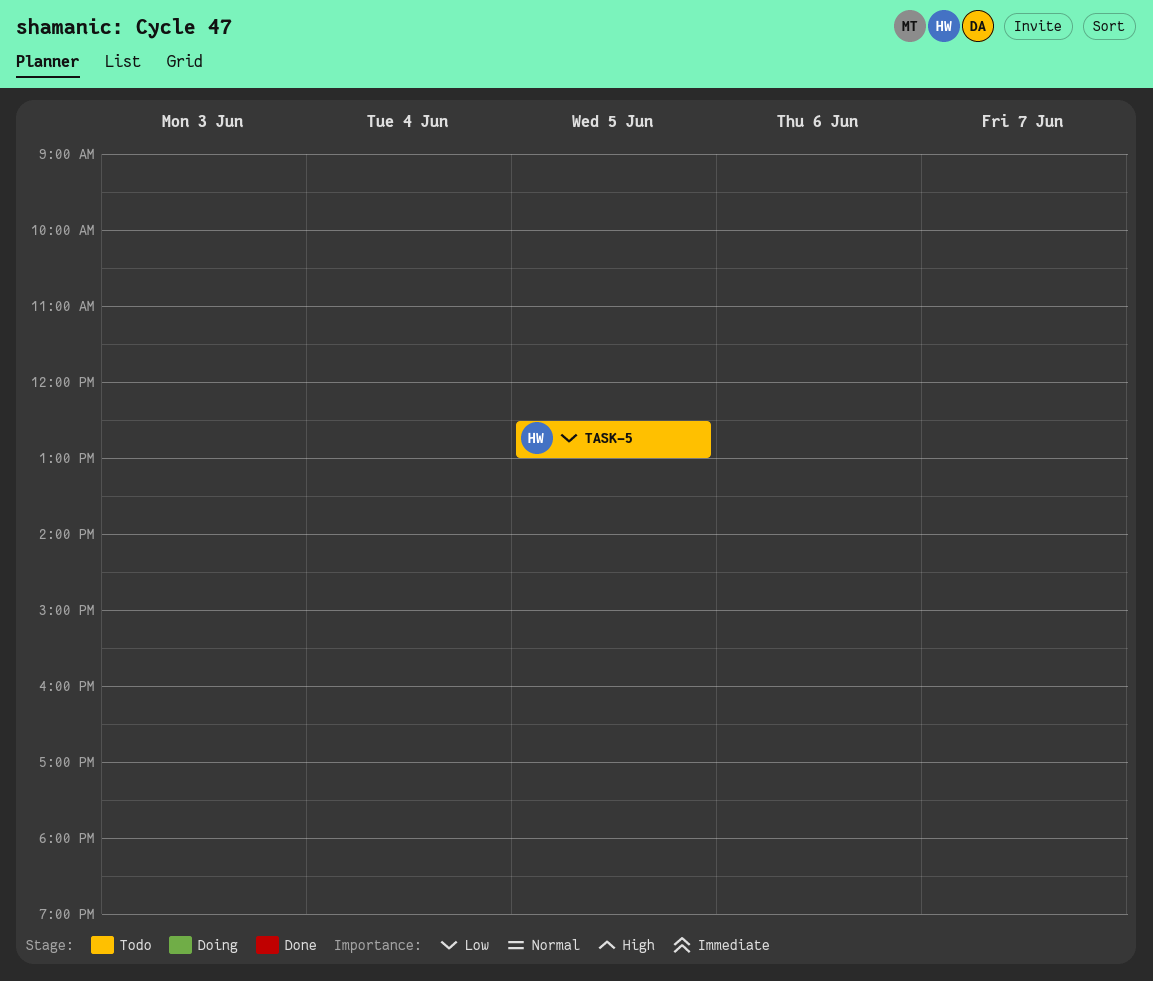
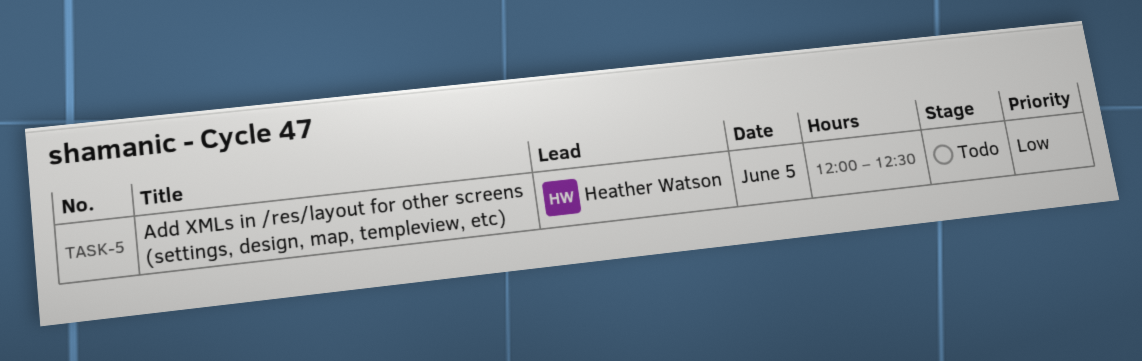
TASK-5, begins: 12:30 -> 12:00
TASK-5, ends: 13:00 -> 12:30

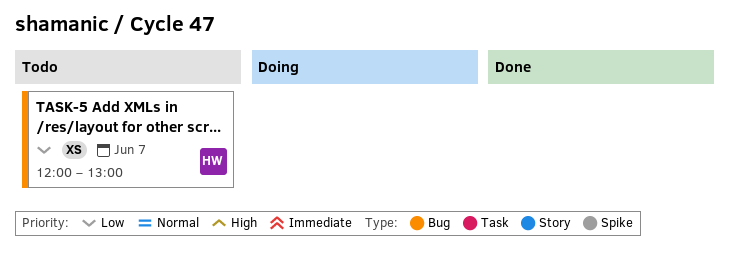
TASK-5, day: Jun 5 -> Jun 7
TASK-5, ends: 12:30 -> 13:00

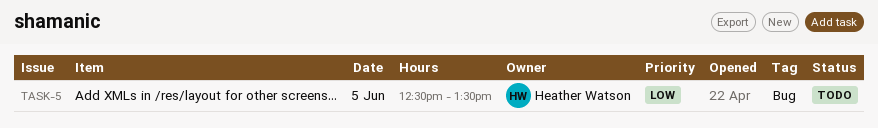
TASK-5, day: Jun 7 -> Jun 5
TASK-5, begins: 12:00 -> 12:30
TASK-5, ends: 13:00 -> 13:30

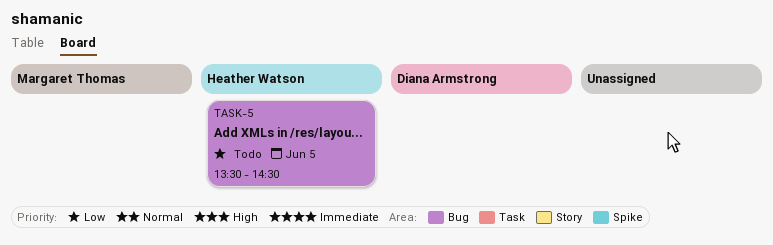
TASK-5, begins: 12:30 -> 13:30
TASK-5, ends: 13:30 -> 14:30

